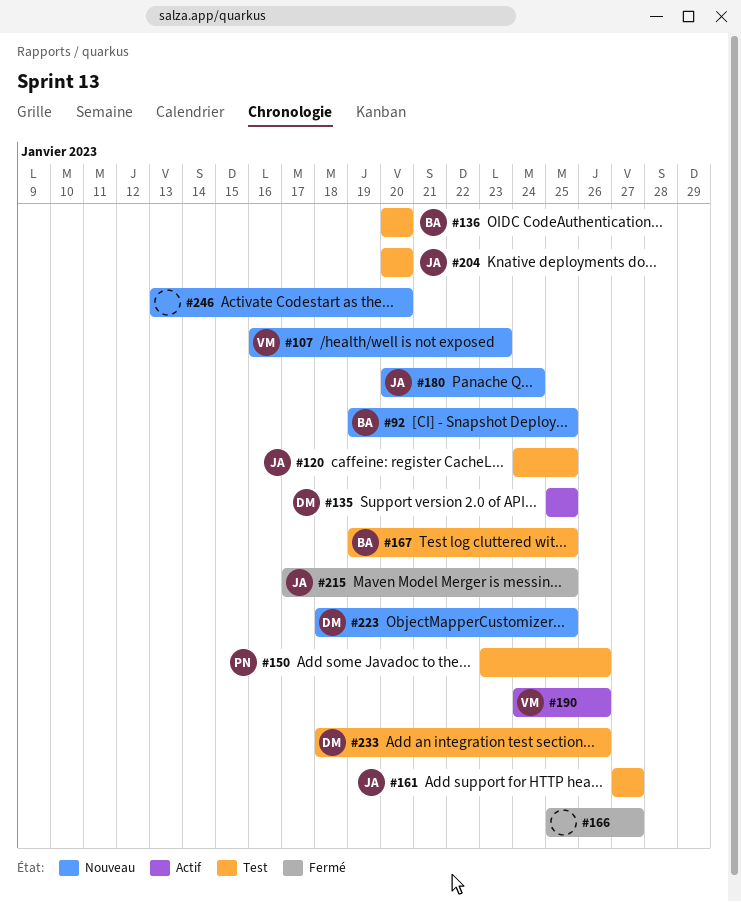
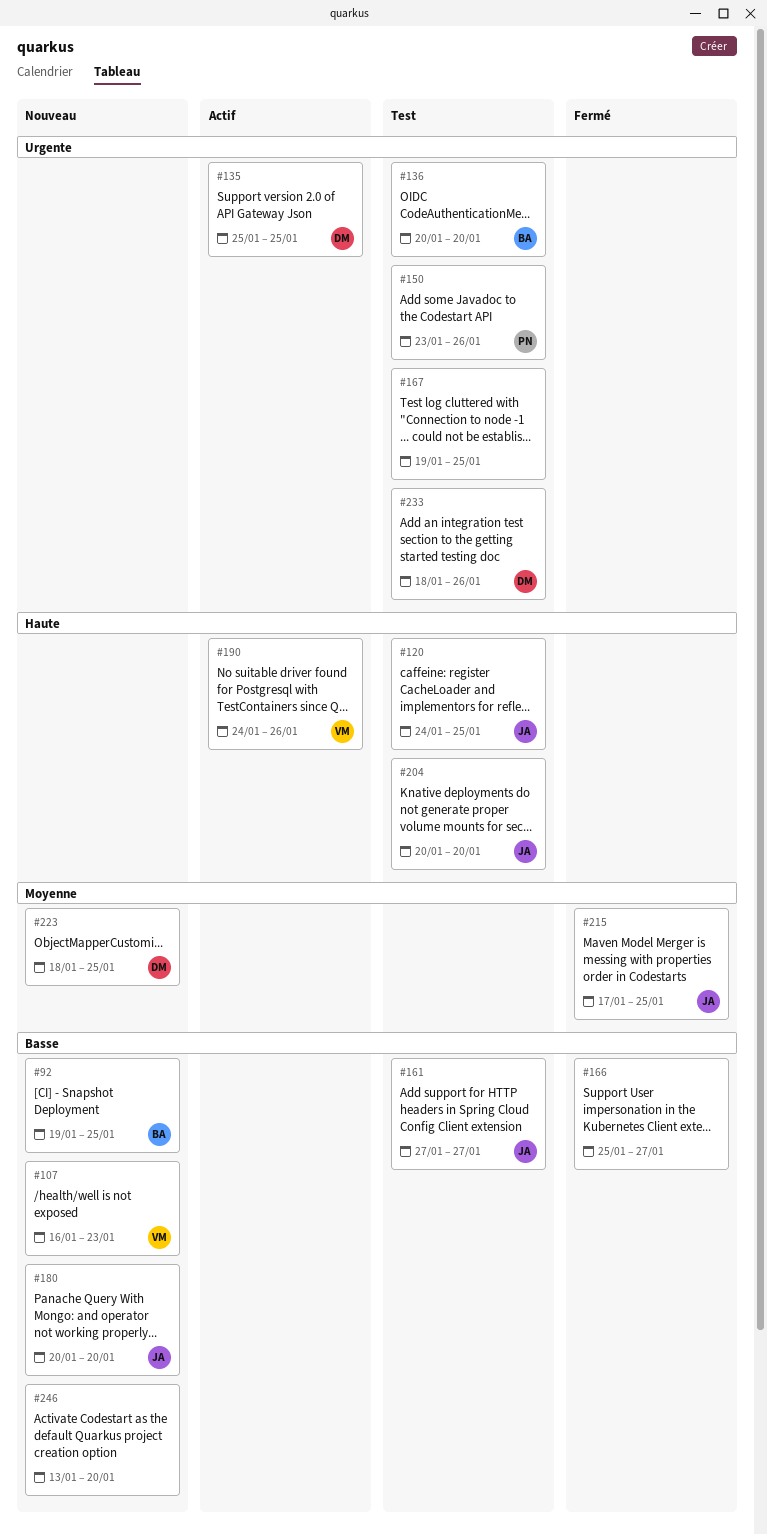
#167, owner: BA -> none
#180, due: Jan 24 -> Jan 20

